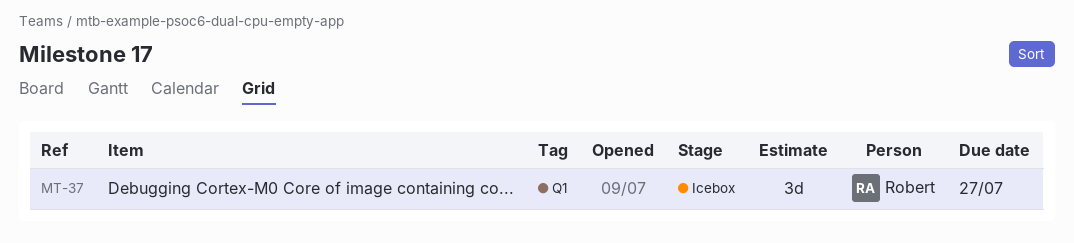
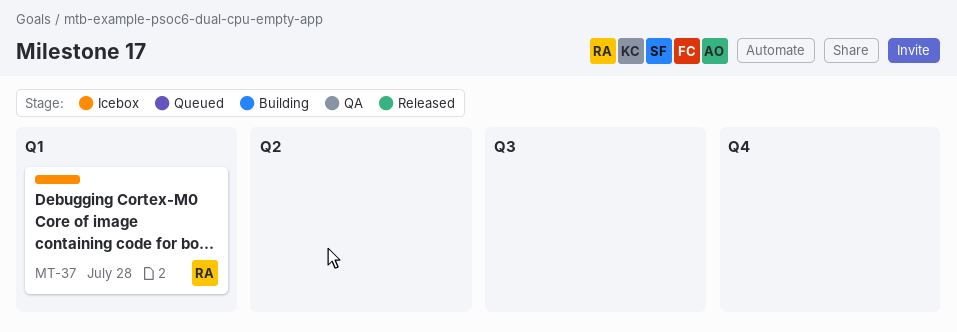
MT-37, due: Jul 27 -> Jul 28

